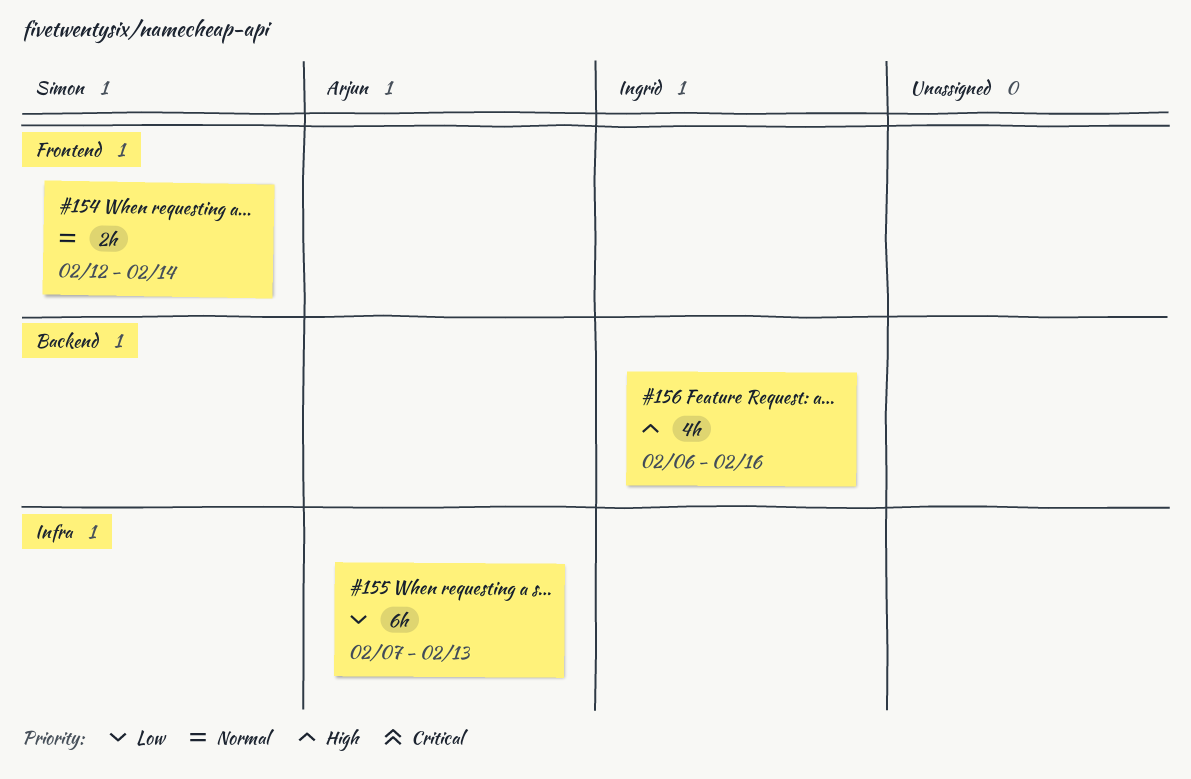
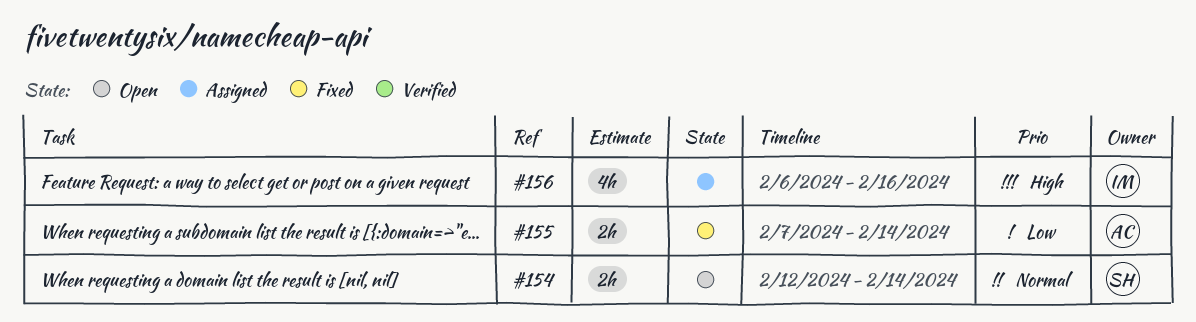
#155, estimate: 6h -> 2h
#155, due: Feb 13 -> Feb 14

